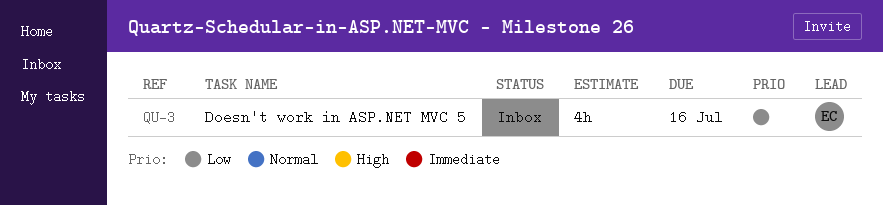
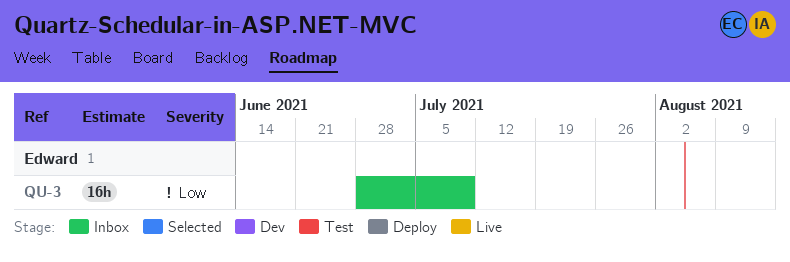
QU-3, estimate: 4h -> 16h
QU-3, due: Jul 16 -> Jul 9

